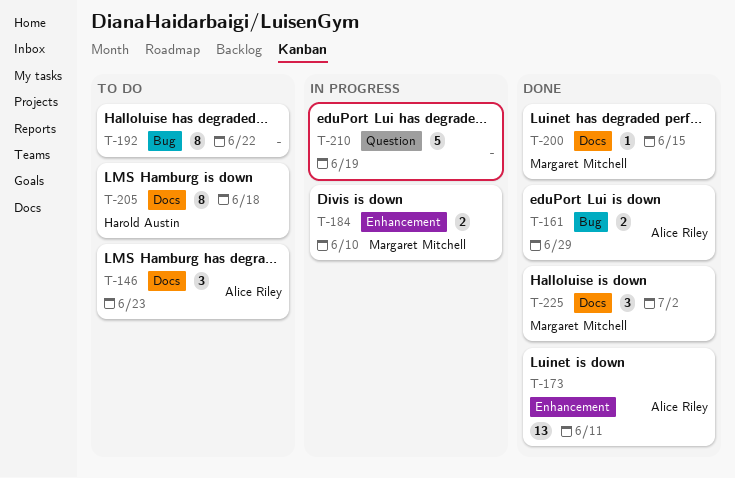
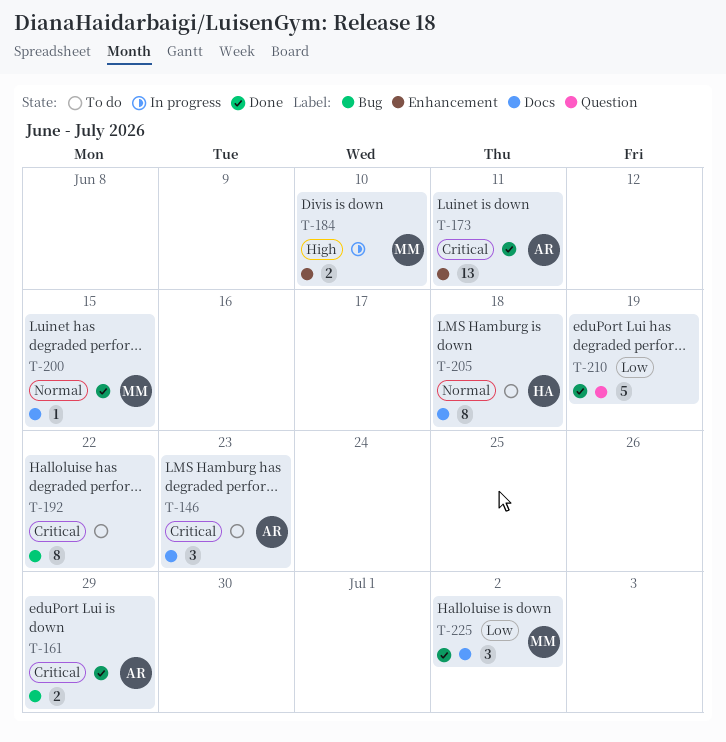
T-210, status: In progress -> Done

